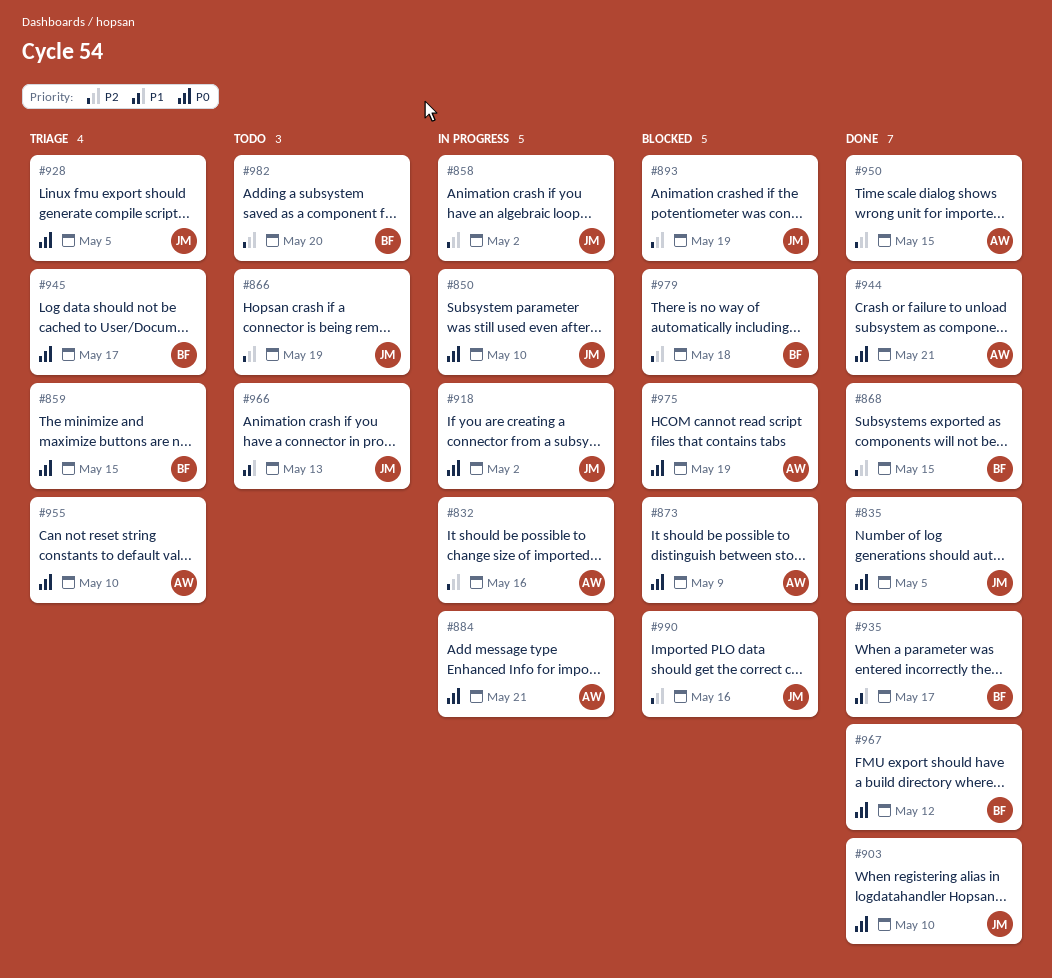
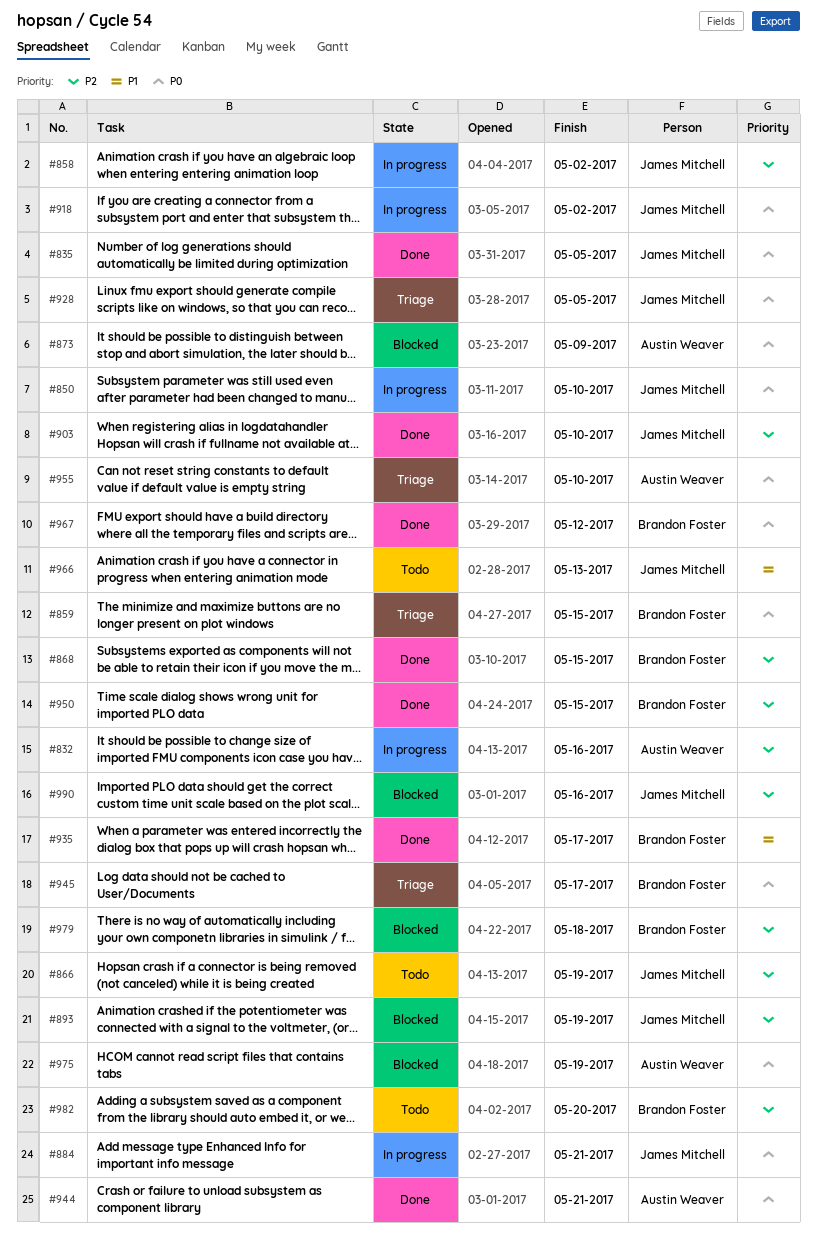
#884, owner: Austin Weaver -> James Mitchell
#903, priority: P0 -> P2
#950, owner: Austin Weaver -> Brandon Foster

